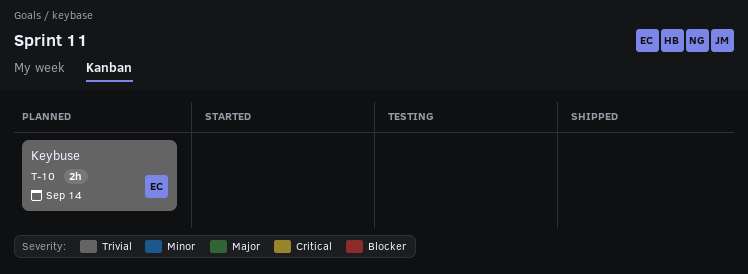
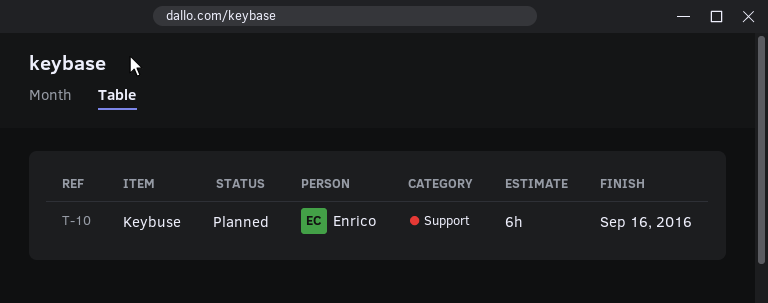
T-10, estimate: 2h -> 6h
T-10, due: Sep 14 -> Sep 16

